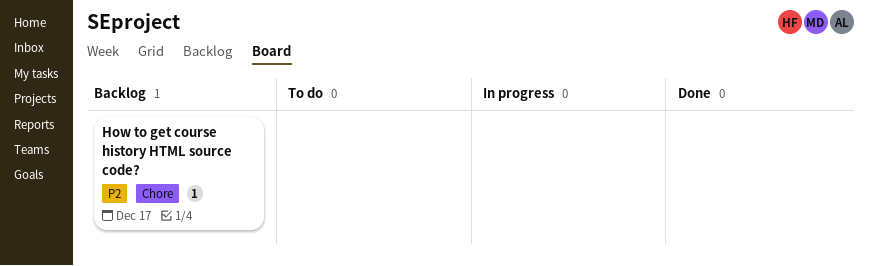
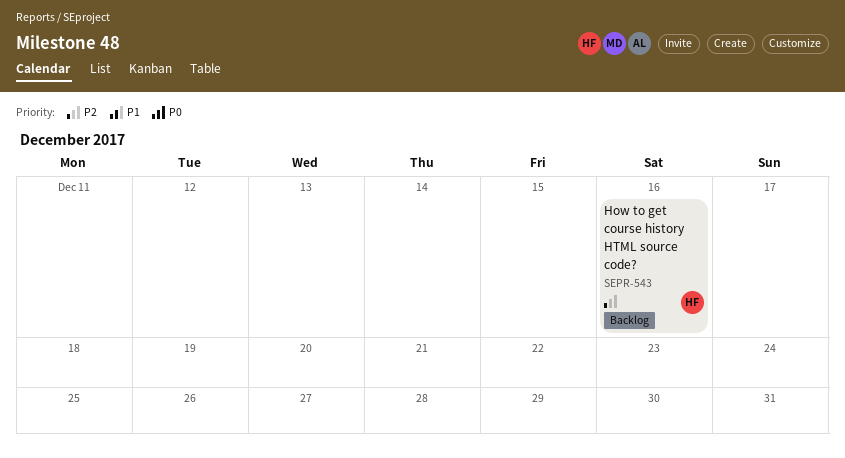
How to get course history HTML source code?, due: Dec 17 -> Dec 16

